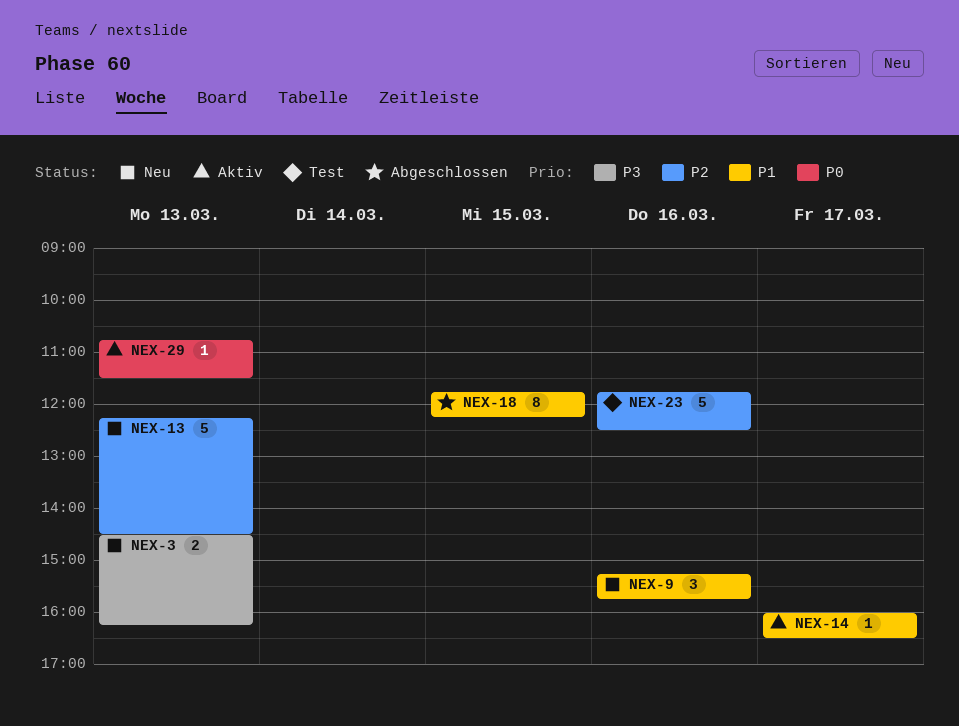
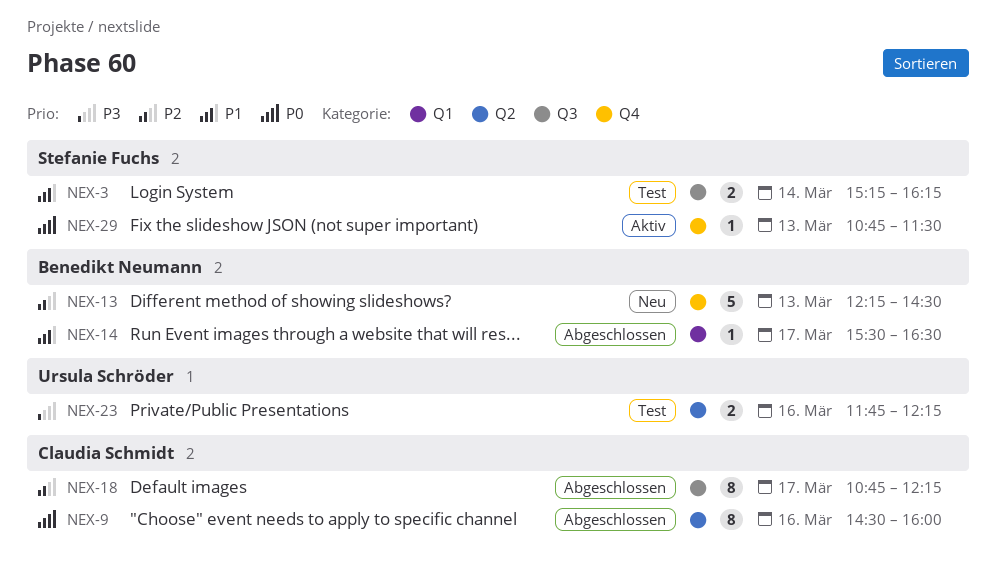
NEX-3, status: Neu -> Test
NEX-3, priority: P3 -> P1
NEX-3, day: Mar 13 -> Mar 14
NEX-3, begins: 14:30 -> 15:15
NEX-9, status: Neu -> Abgeschlossen
NEX-9, priority: P1 -> P0
NEX-9, estimate: 3 -> 8
NEX-9, begins: 15:15 -> 14:30
NEX-9, ends: 15:45 -> 16:00
NEX-14, status: Aktiv -> Abgeschlossen
NEX-14, begins: 16:00 -> 15:30
NEX-18, priority: P1 -> P2
NEX-18, day: Mar 15 -> Mar 17
NEX-18, begins: 11:45 -> 10:45
NEX-23, priority: P2 -> P3
NEX-23, estimate: 5 -> 2
NEX-23, ends: 12:30 -> 12:15

